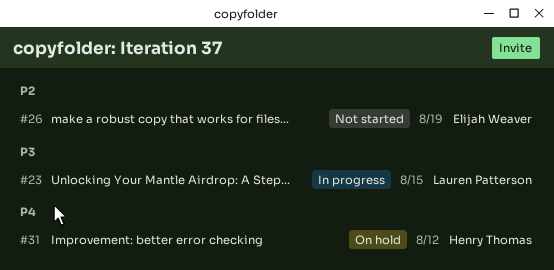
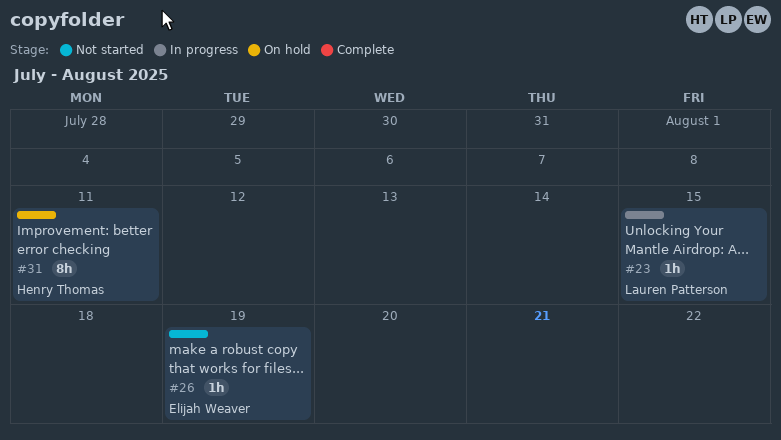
#31, due: Aug 12 -> Aug 11

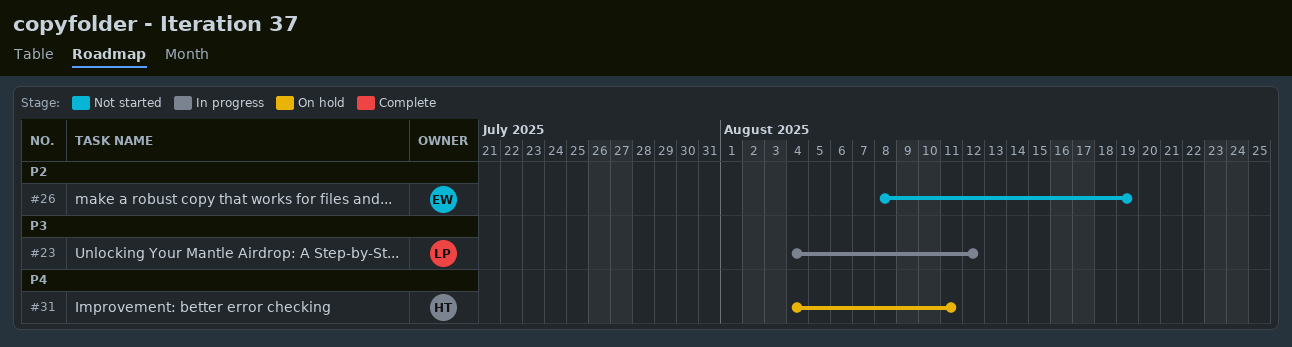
#23, due: Aug 15 -> Aug 12

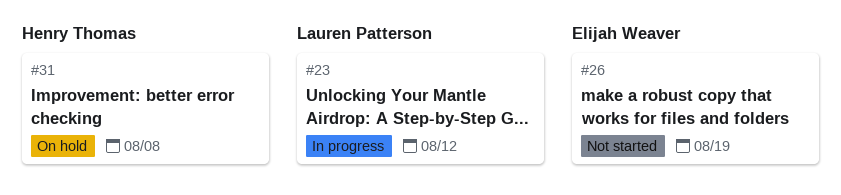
#31, due: Aug 11 -> Aug 8

